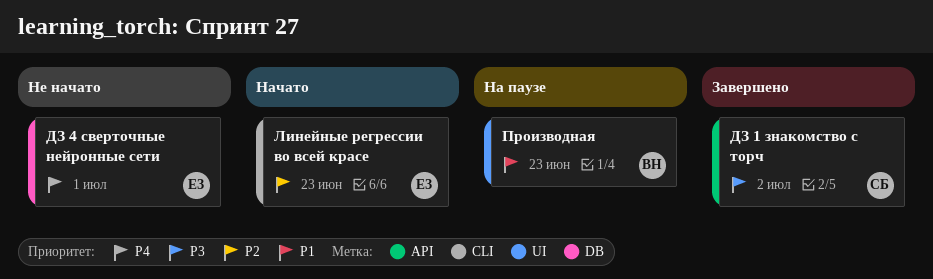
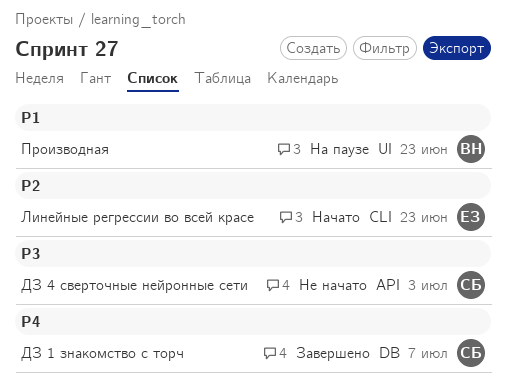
ДЗ 1 знакомство с торч, priority: P3 -> P4
ДЗ 1 знакомство с торч, label: API -> DB
ДЗ 1 знакомство с торч, due: Jul 2 -> Jul 7
ДЗ 4 сверточные нейронные сети, owner: ЕЗ -> СБ
ДЗ 4 сверточные нейронные сети, priority: P4 -> P3
ДЗ 4 сверточные нейронные сети, label: DB -> API
ДЗ 4 сверточные нейронные сети, due: Jul 1 -> Jul 3

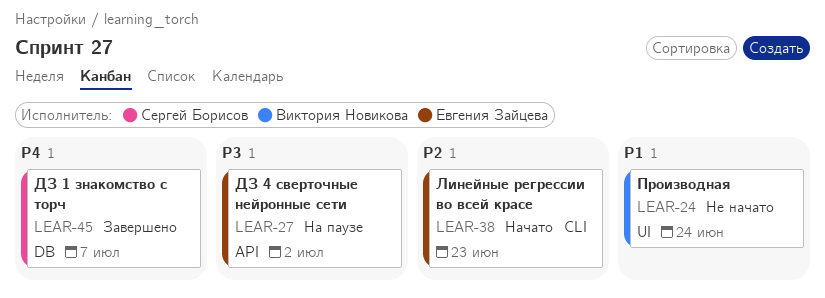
ДЗ 4 сверточные нейронные сети, status: Не начато -> На паузе
ДЗ 4 сверточные нейронные сети, owner: Сергей Борисов -> Евгения Зайцева
ДЗ 4 сверточные нейронные сети, due: Jul 3 -> Jul 2
Производная, status: На паузе -> Не начато
Производная, due: Jun 23 -> Jun 24

